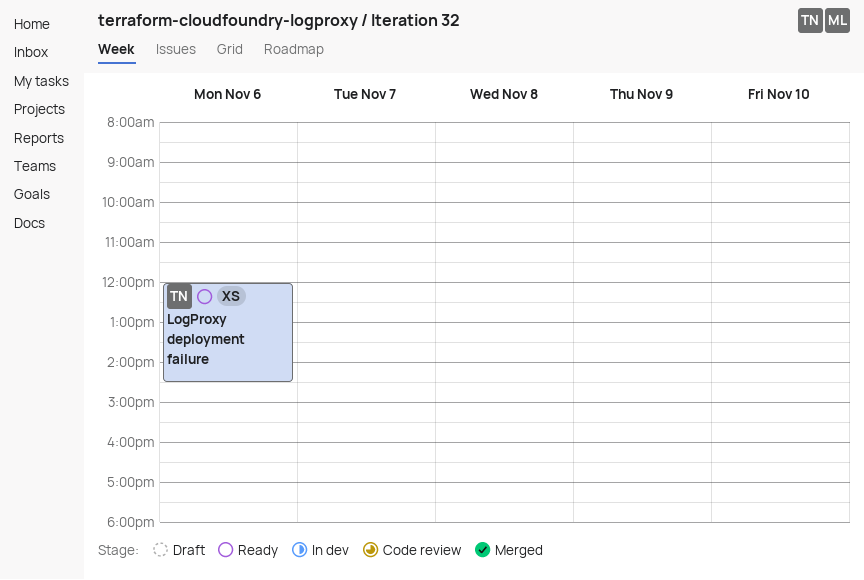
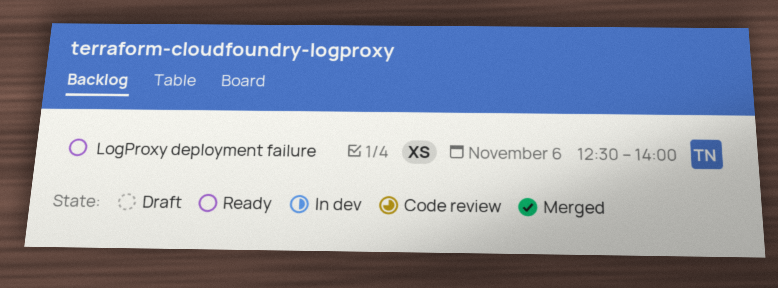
LogProxy deployment failure, begins: 12:00 -> 12:30
LogProxy deployment failure, ends: 14:30 -> 14:00

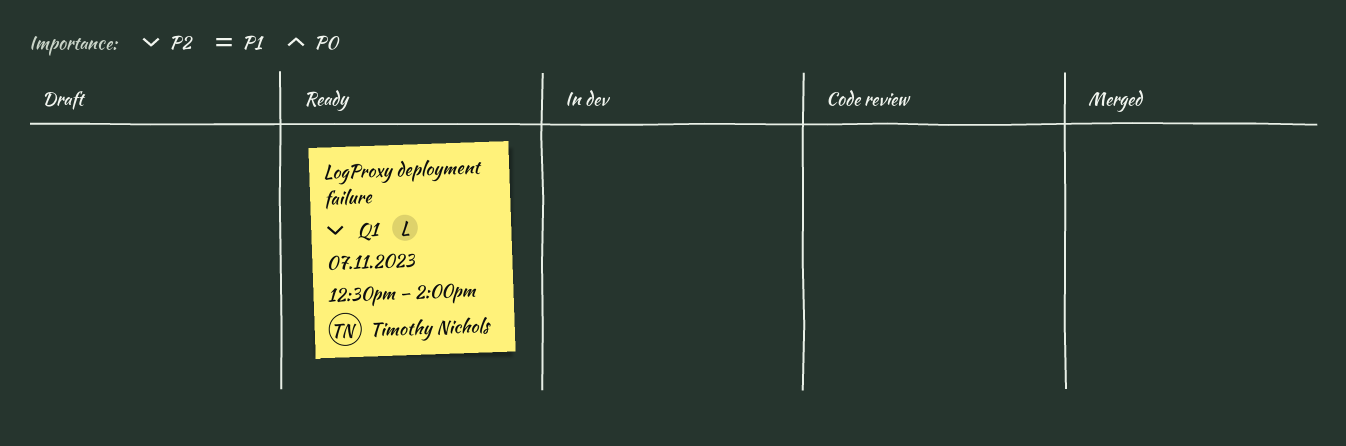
LogProxy deployment failure, estimate: XS -> L
LogProxy deployment failure, day: Nov 6 -> Nov 7

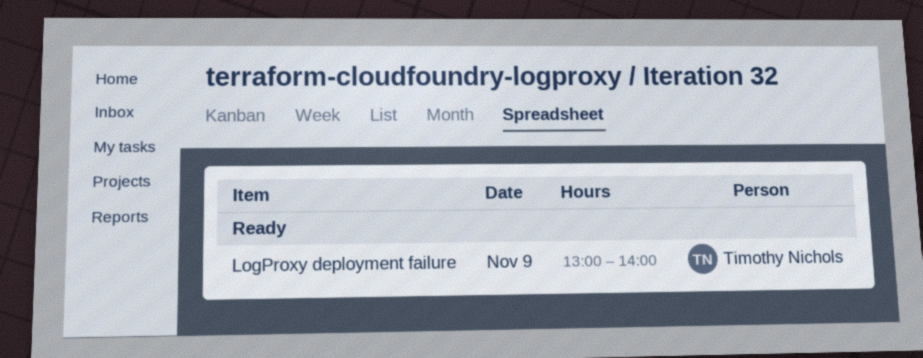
LogProxy deployment failure, day: Nov 7 -> Nov 9
LogProxy deployment failure, begins: 12:30 -> 13:00

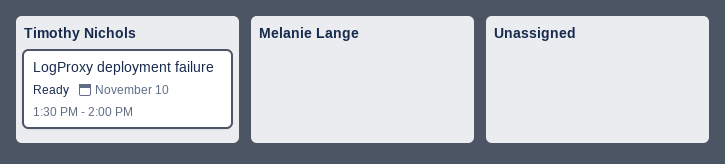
LogProxy deployment failure, day: Nov 9 -> Nov 10
LogProxy deployment failure, begins: 13:00 -> 13:30

